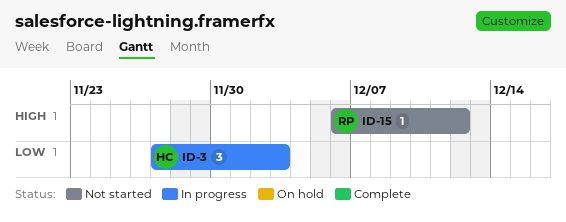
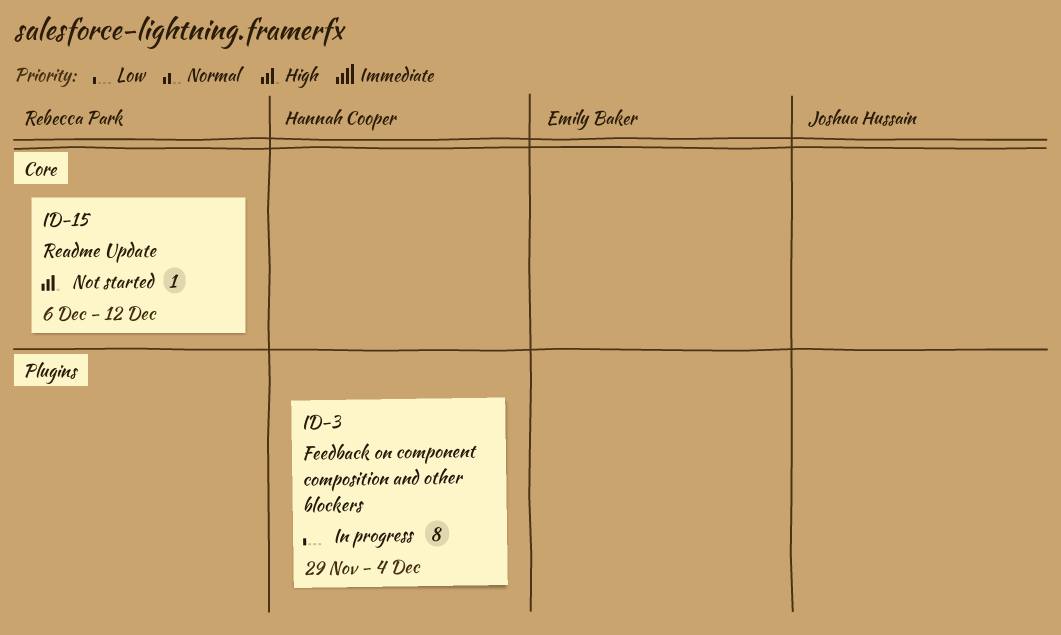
ID-3, estimate: 3 -> 8
ID-3, start: Nov 27 -> Nov 29
ID-3, due: Dec 3 -> Dec 4

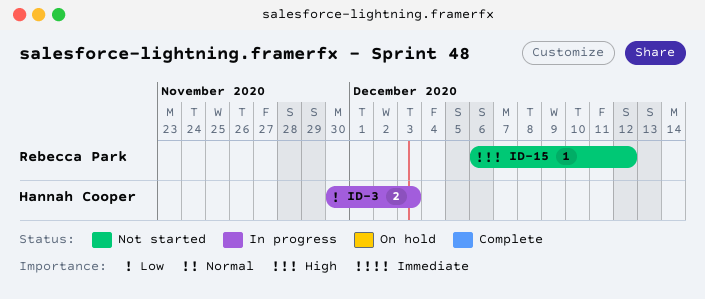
ID-3, estimate: 8 -> 2
ID-3, start: Nov 29 -> Nov 30
ID-3, due: Dec 4 -> Dec 3

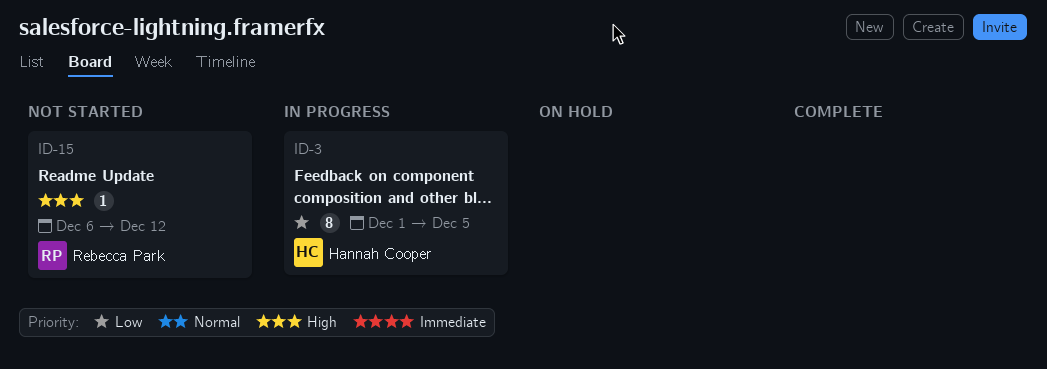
ID-3, estimate: 2 -> 8
ID-3, start: Nov 30 -> Dec 1
ID-3, due: Dec 3 -> Dec 5

